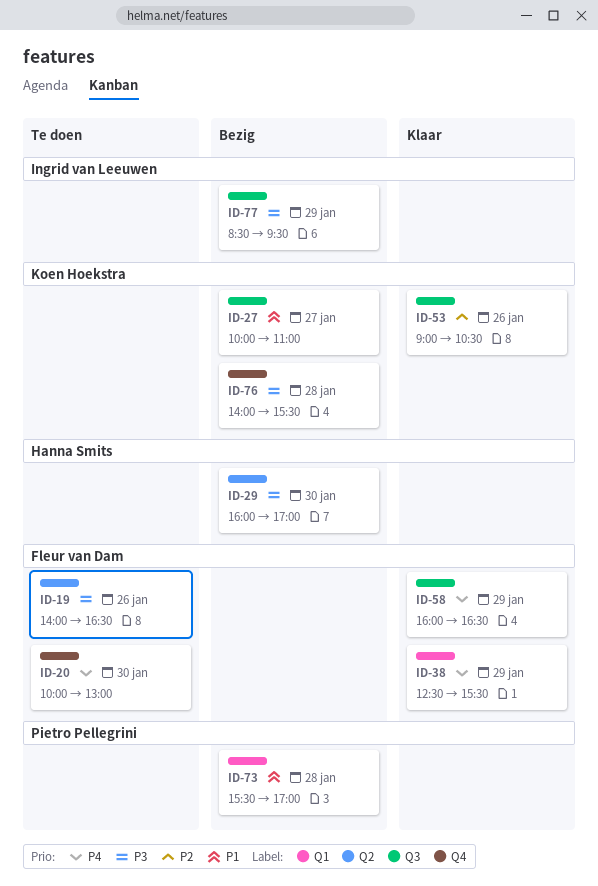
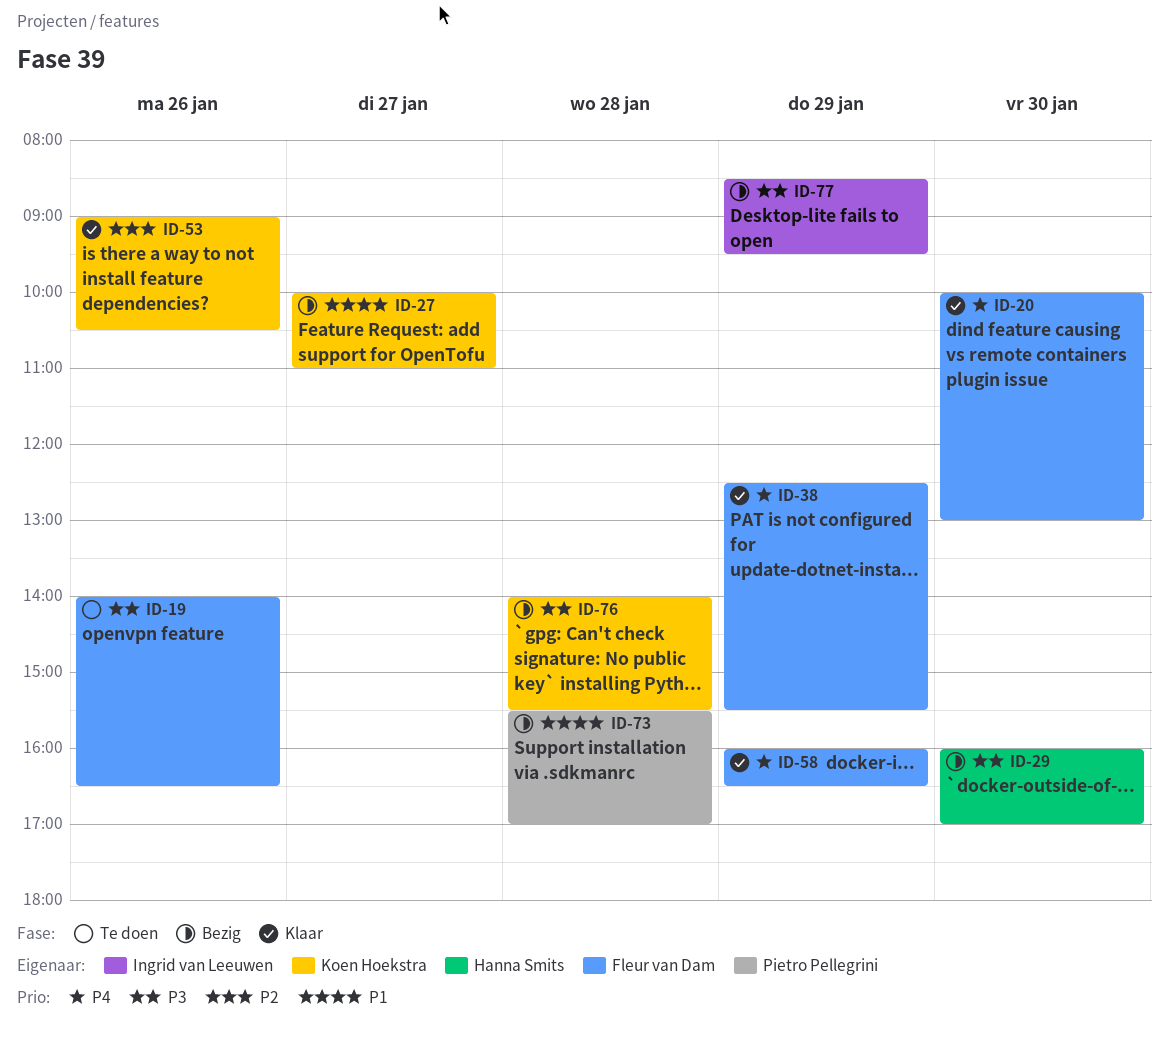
ID-20, status: Te doen -> Klaar

